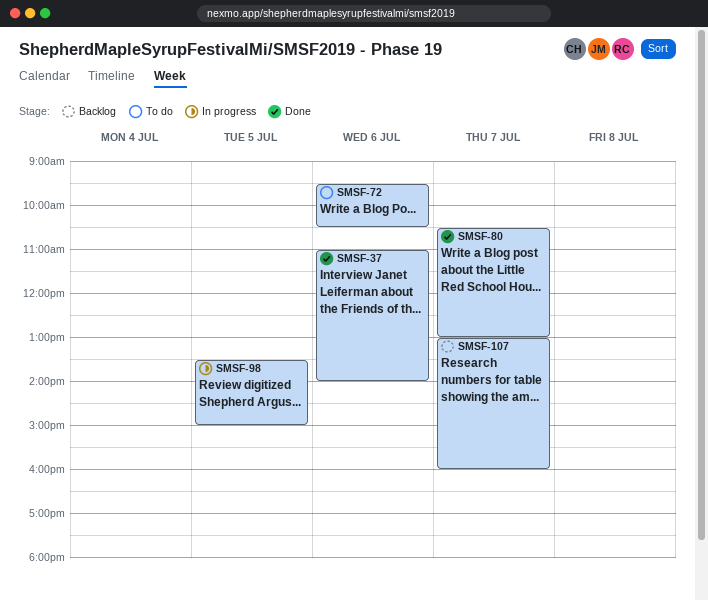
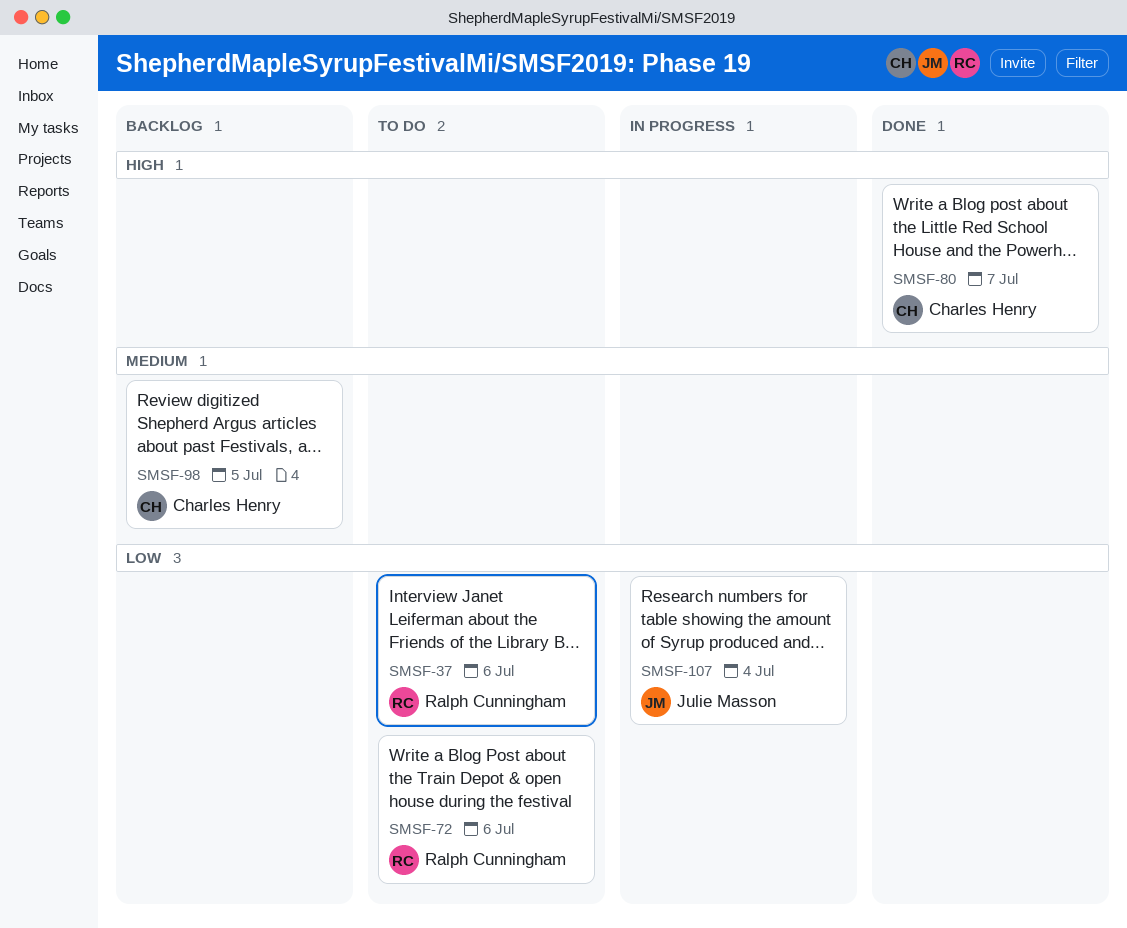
SMSF-37, status: Done -> To do
SMSF-98, status: In progress -> Backlog
SMSF-107, status: Backlog -> In progress
SMSF-107, day: Jul 7 -> Jul 4

